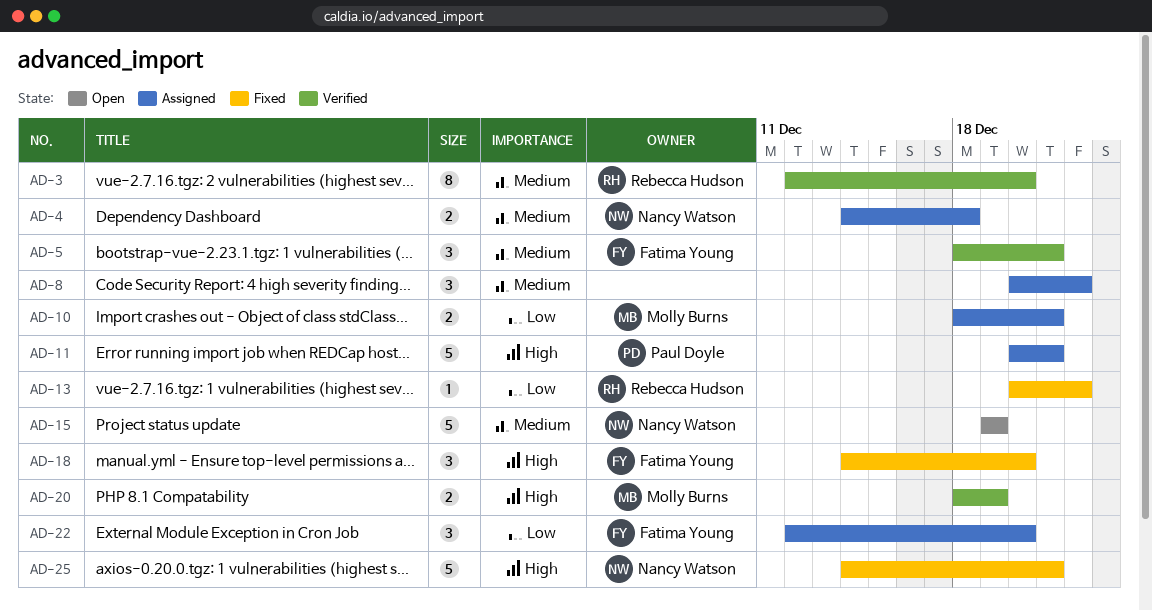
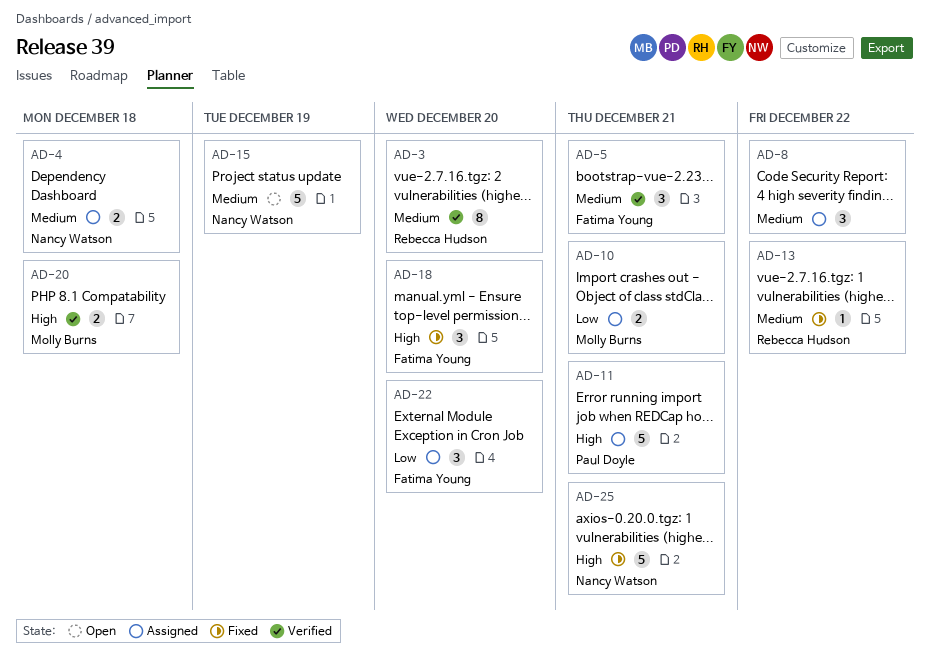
AD-13, priority: Low -> Medium
AD-20, due: Dec 19 -> Dec 18

